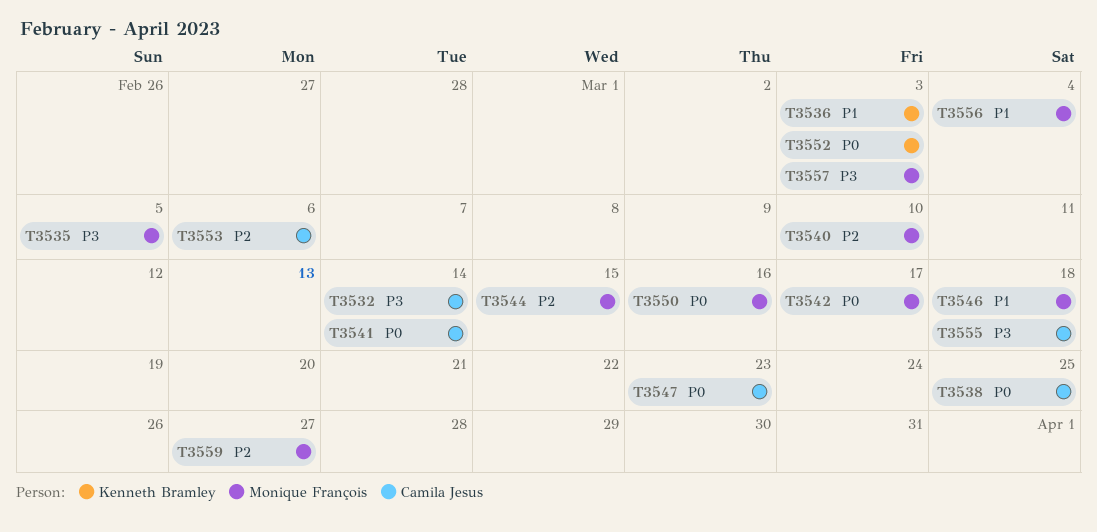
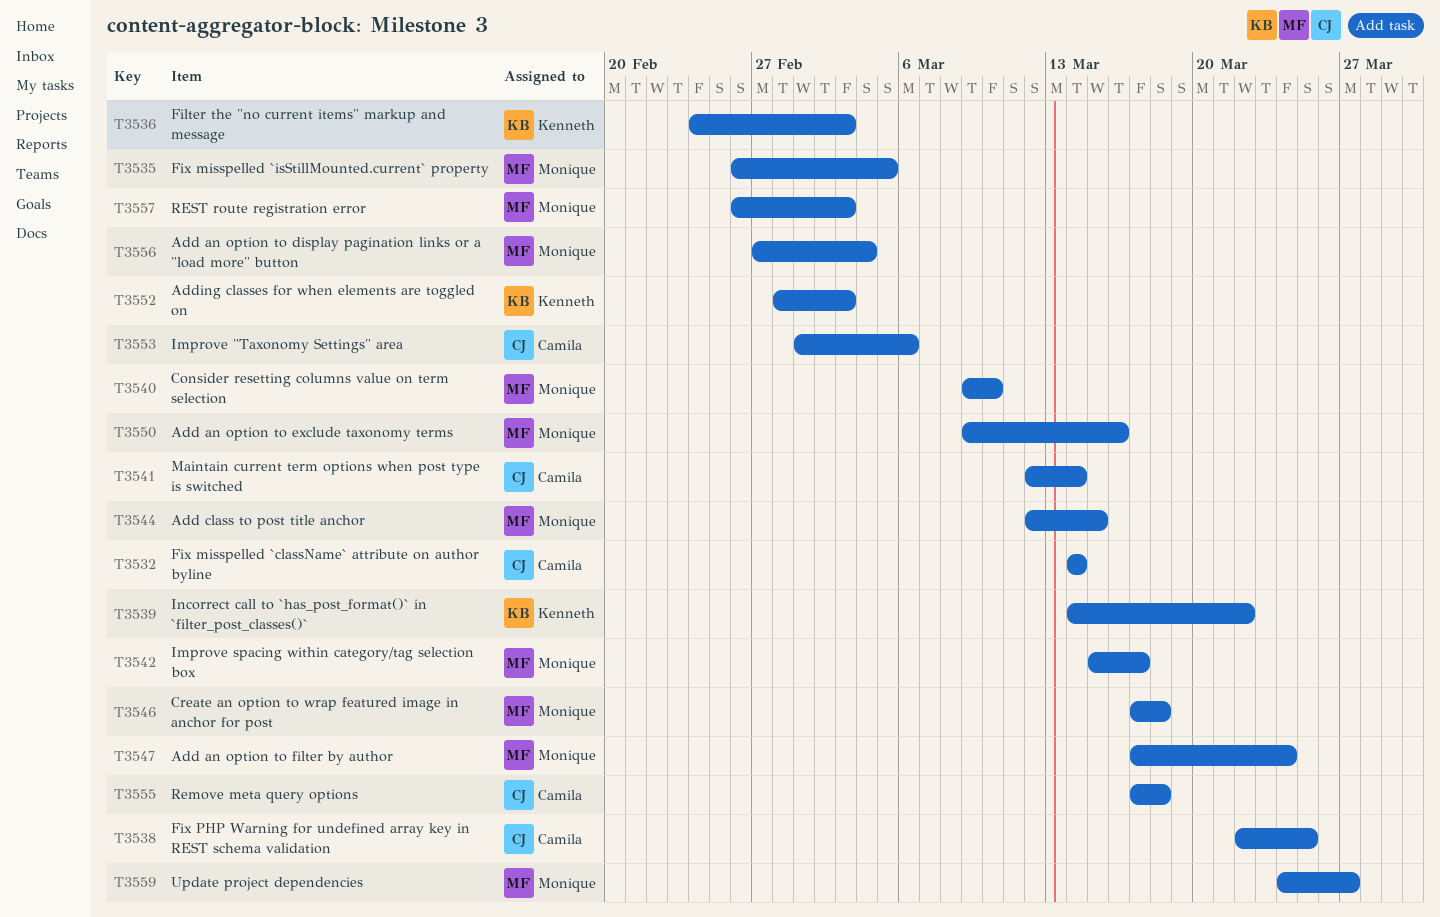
T3539: none -> present
T3547, owner: Camila Jesus -> Monique François
T3547, due: Mar 23 -> Mar 24

